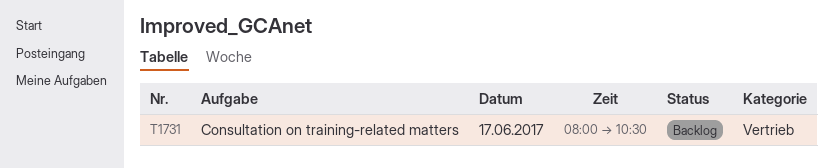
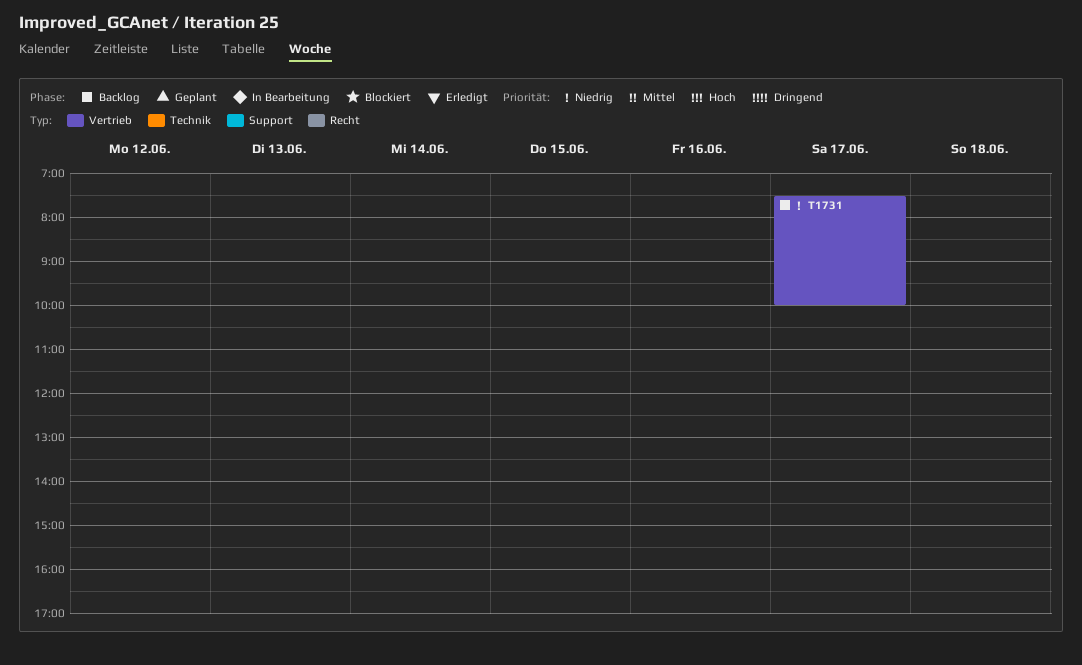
T1731, begins: 08:00 -> 07:30
T1731, ends: 10:30 -> 10:00

